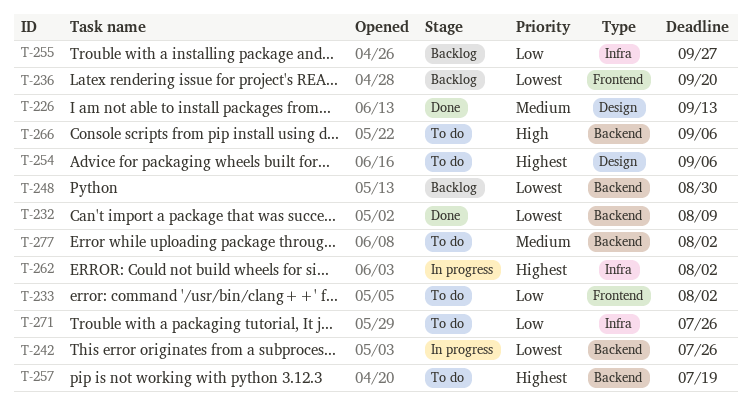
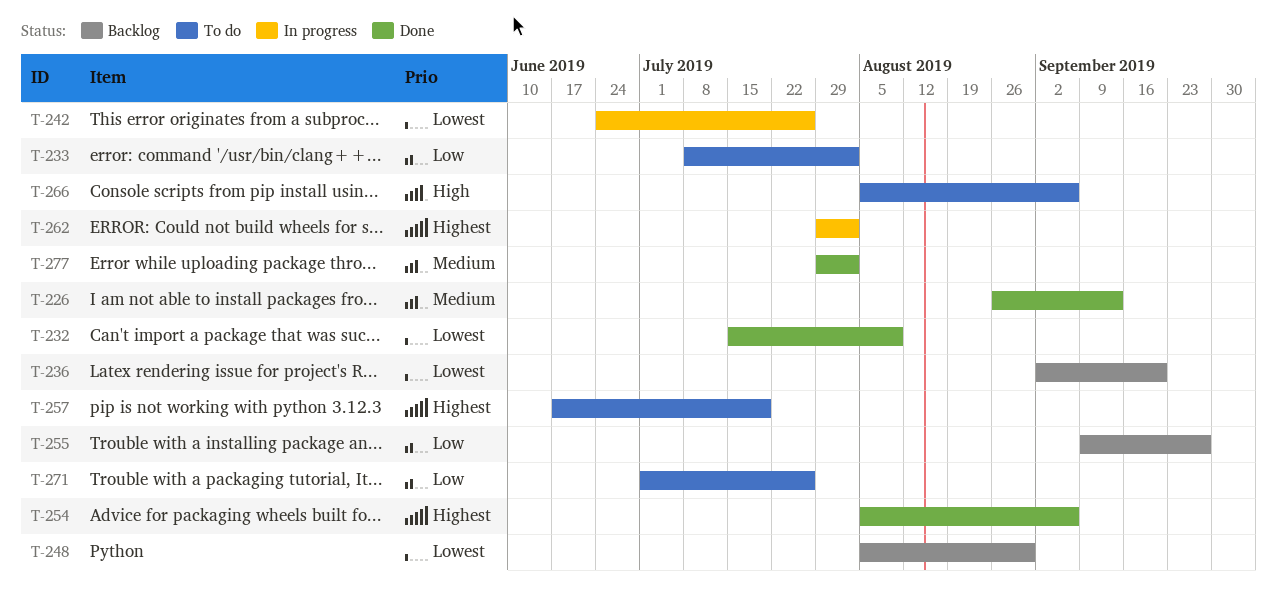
T-254, status: To do -> Done
T-277, status: To do -> Done

